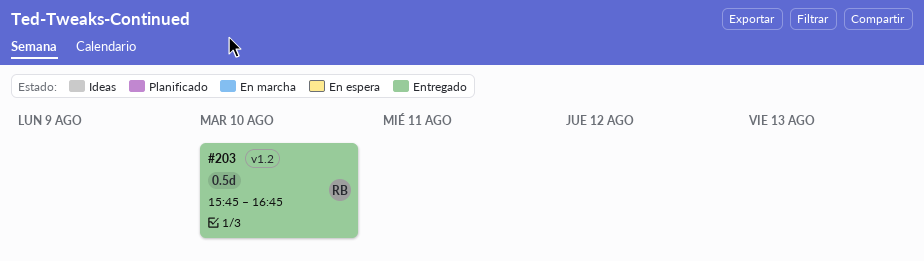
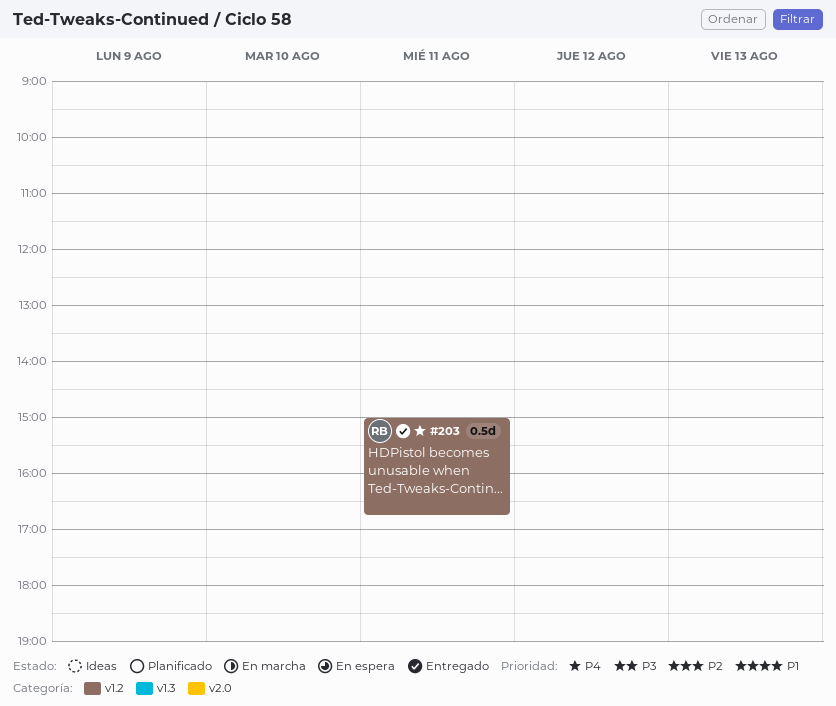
#203, day: Aug 10 -> Aug 11
#203, begins: 15:45 -> 15:00

